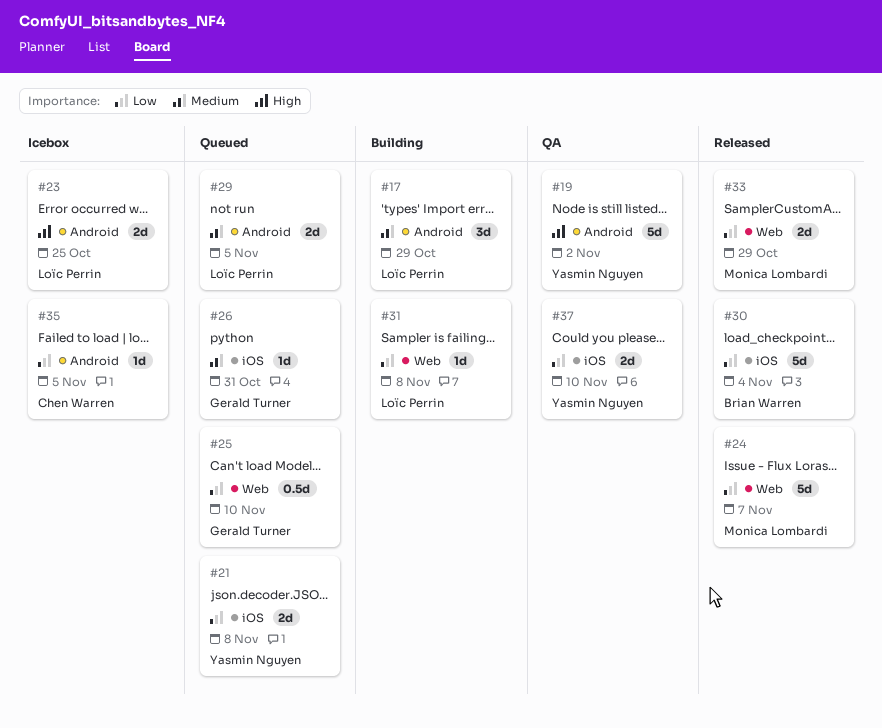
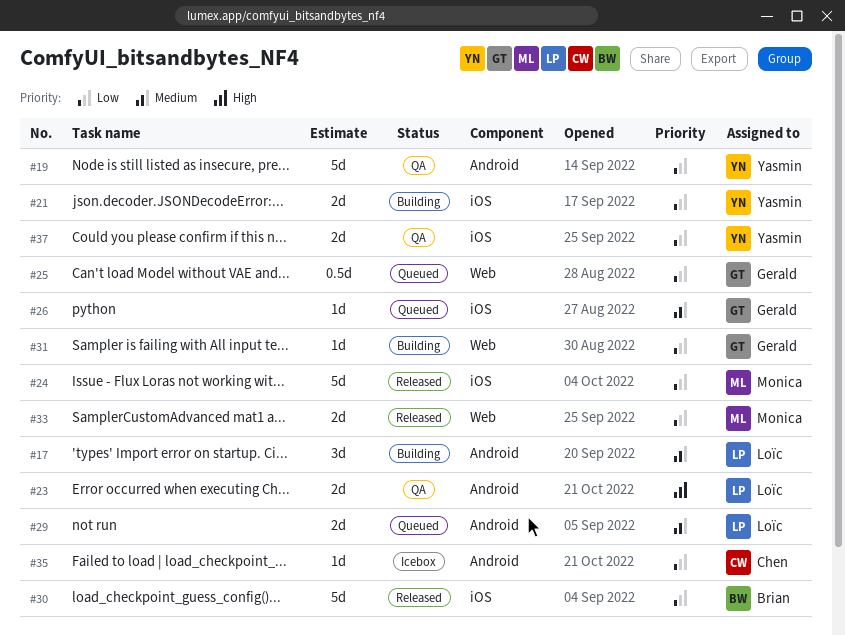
#19, priority: High -> Low
#21, status: Queued -> Building
#23, status: Icebox -> QA
#24, label: Web -> iOS
#31, owner: Loïc Perrin -> Gerald Turner

